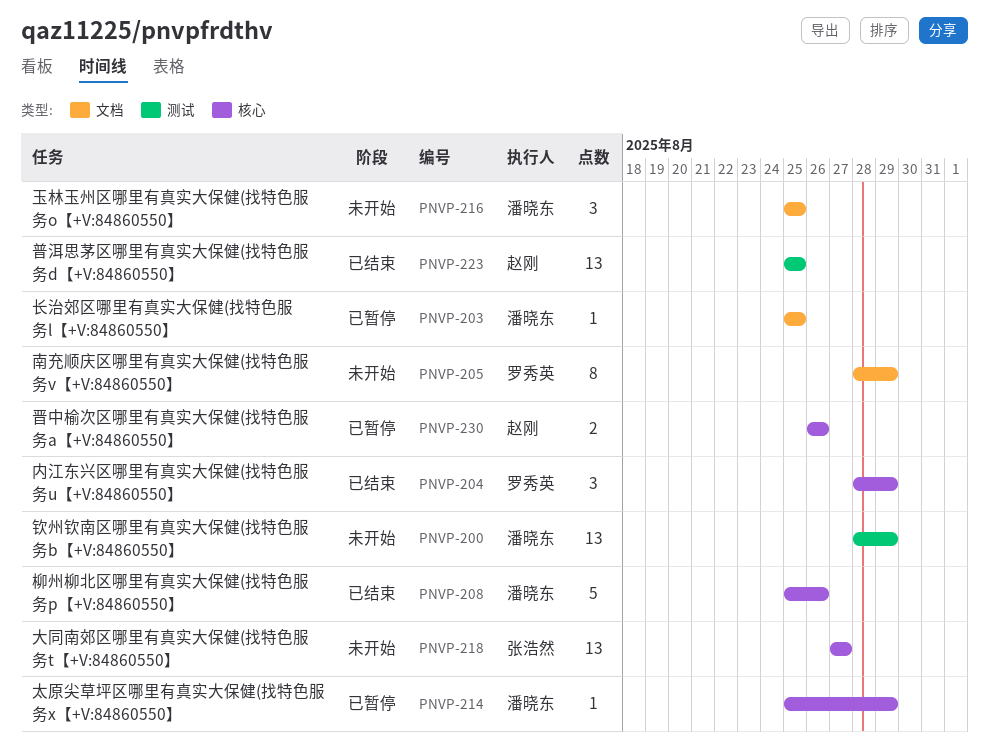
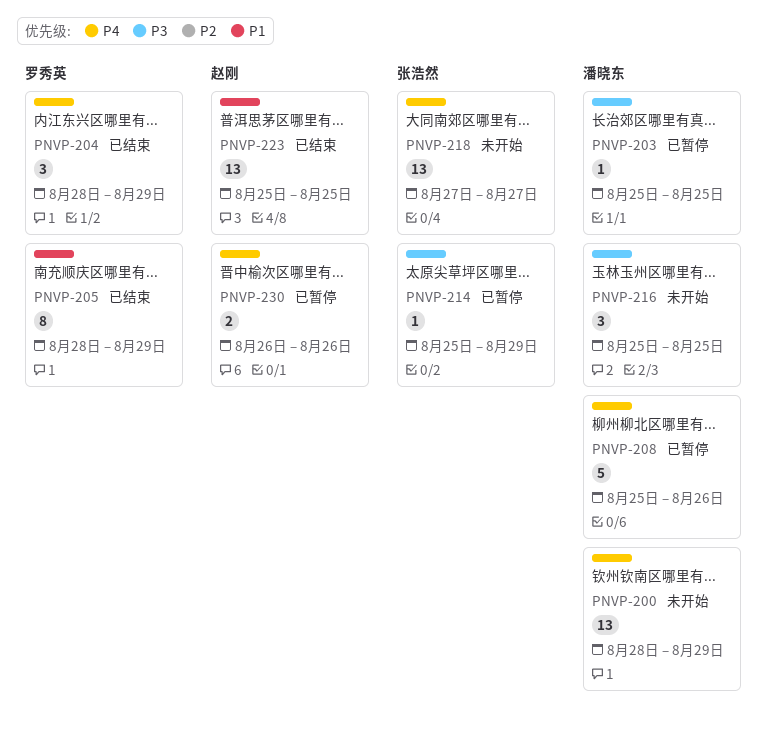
PNVP-205, status: 未开始 -> 已结束
PNVP-208, status: 已结束 -> 已暂停
PNVP-214, owner: 潘晓东 -> 张浩然

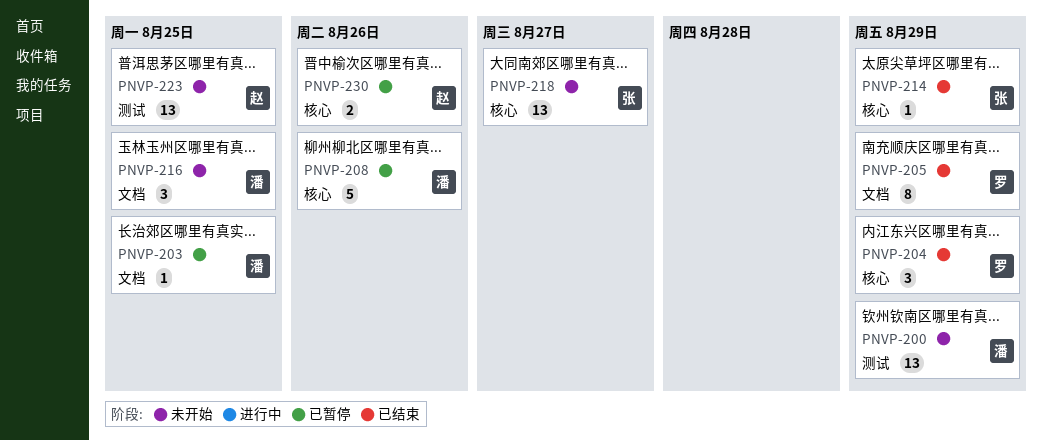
PNVP-214, status: 已暂停 -> 已结束
PNVP-223, status: 已结束 -> 未开始

